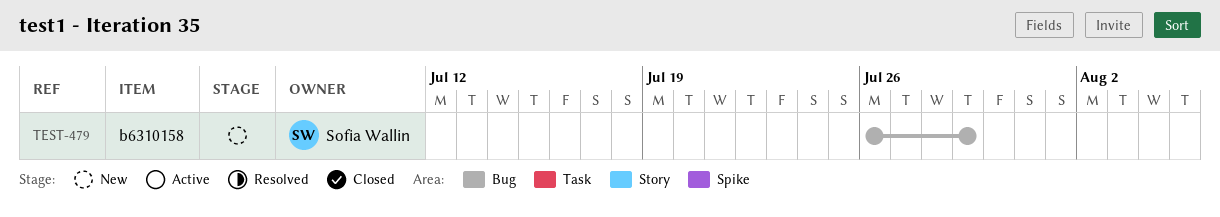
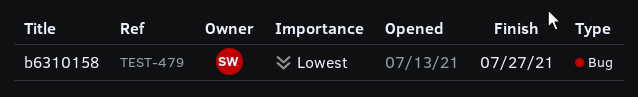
TEST-479, due: Jul 29 -> Jul 27

